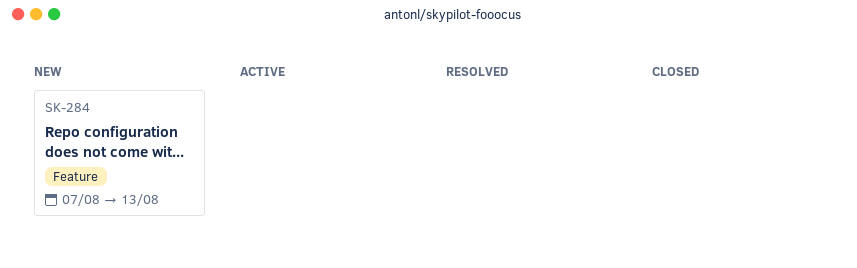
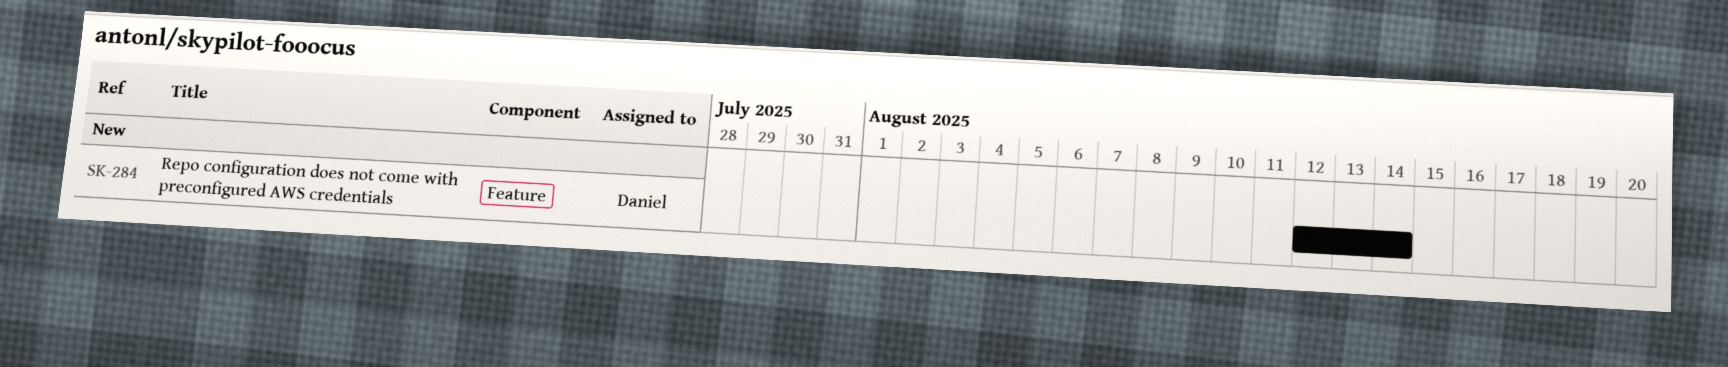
SK-284, start: Aug 7 -> Aug 12
SK-284, due: Aug 13 -> Aug 14

